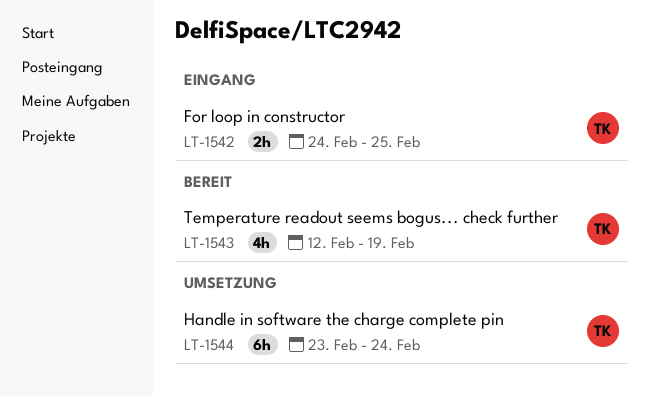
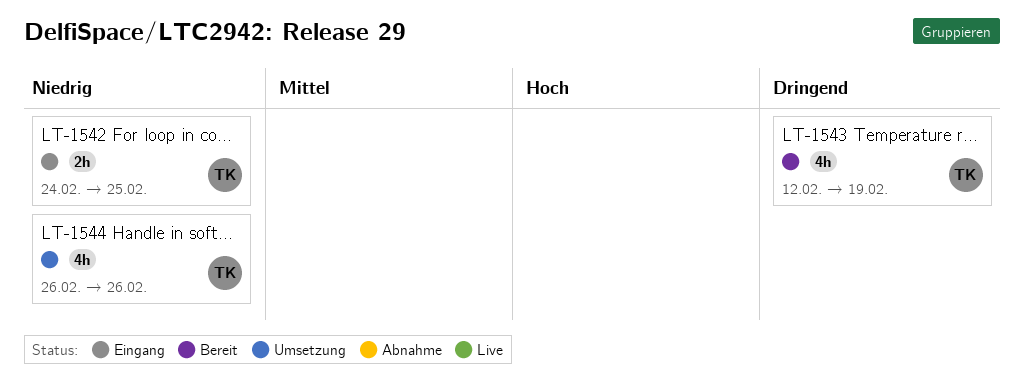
LT-1544, estimate: 6h -> 4h
LT-1544, start: Feb 23 -> Feb 26
LT-1544, due: Feb 24 -> Feb 26

